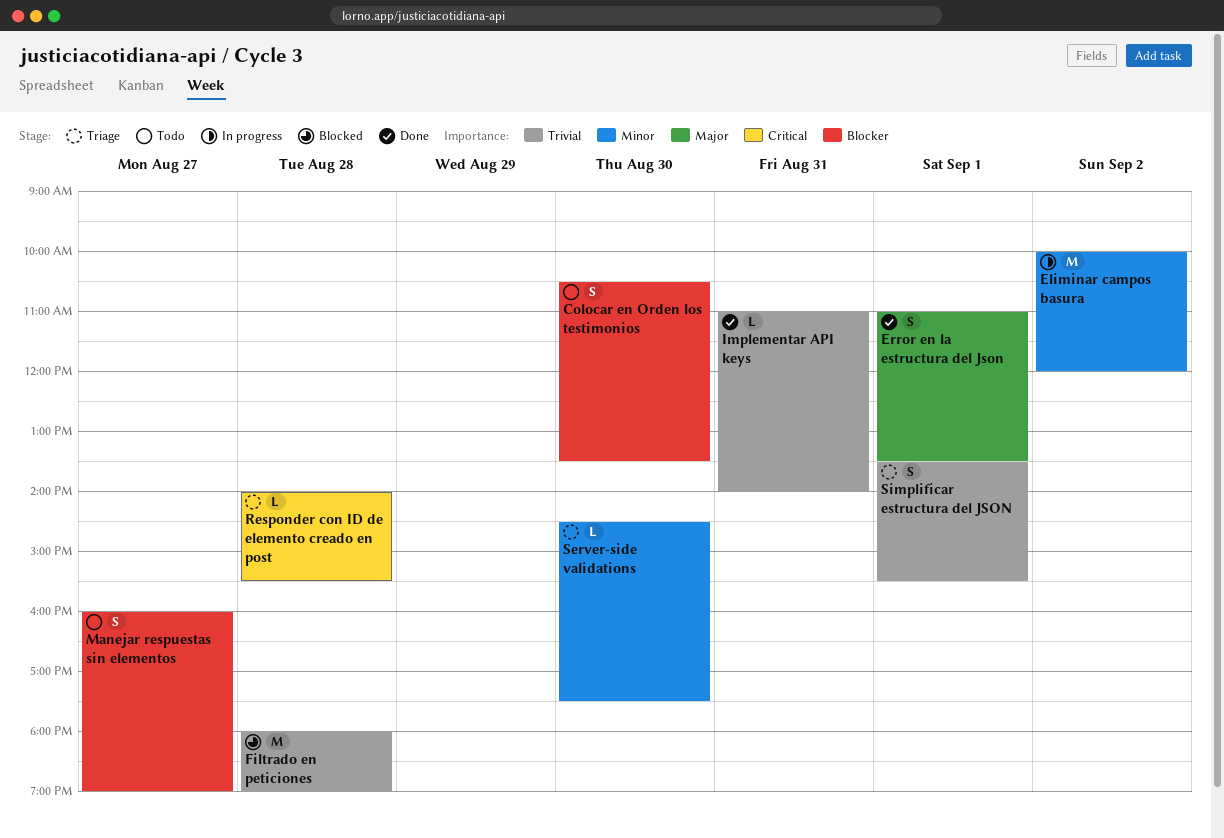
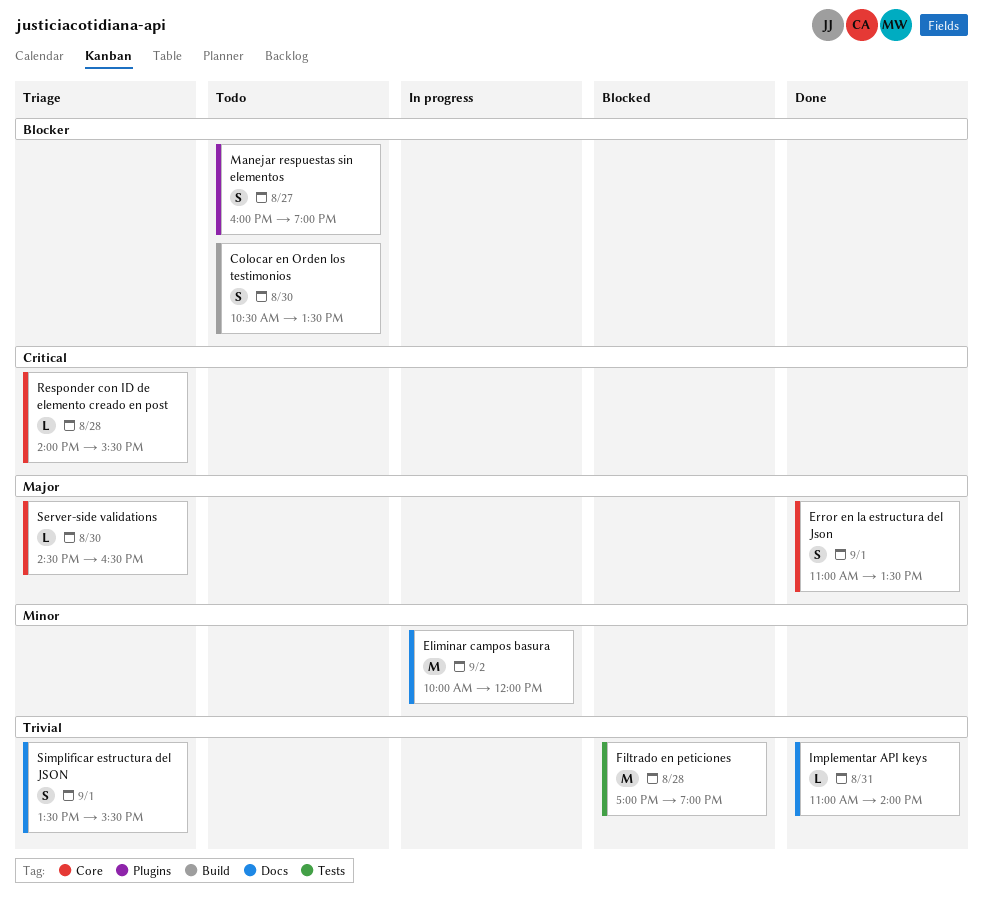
Filtrado en peticiones, begins: 18:00 -> 17:00
Server-side validations, priority: Minor -> Major
Server-side validations, ends: 17:30 -> 16:30

